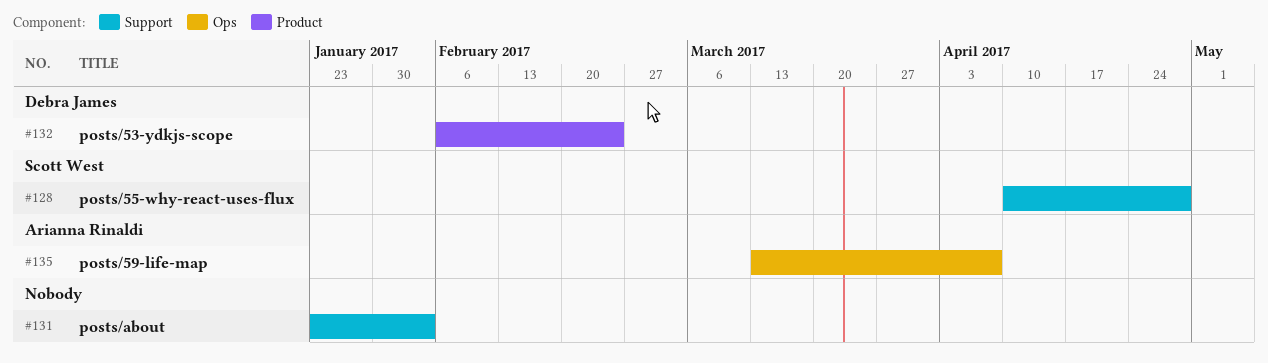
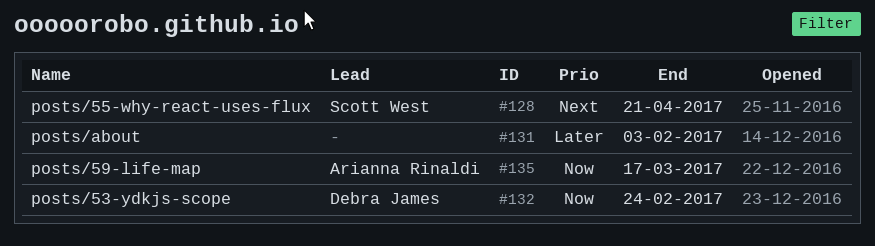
#128, due: Apr 28 -> Apr 21
#135, due: Apr 7 -> Mar 17

